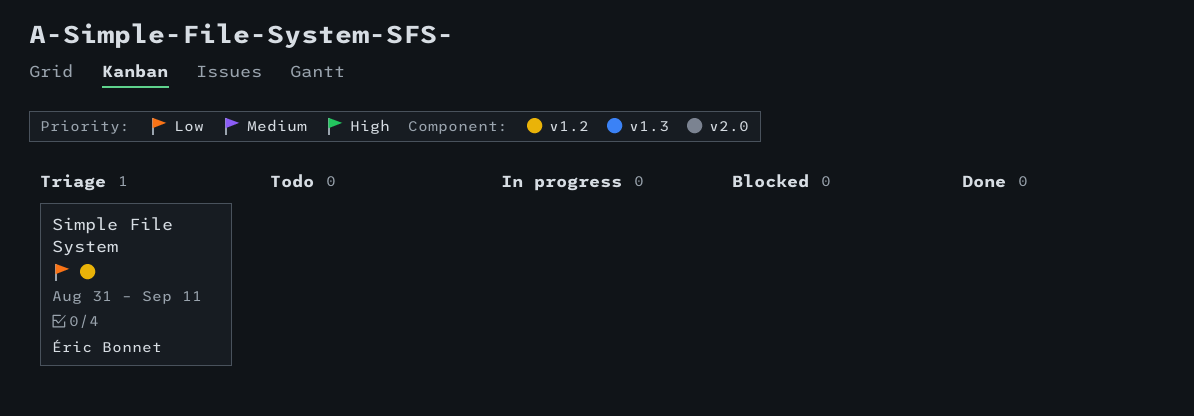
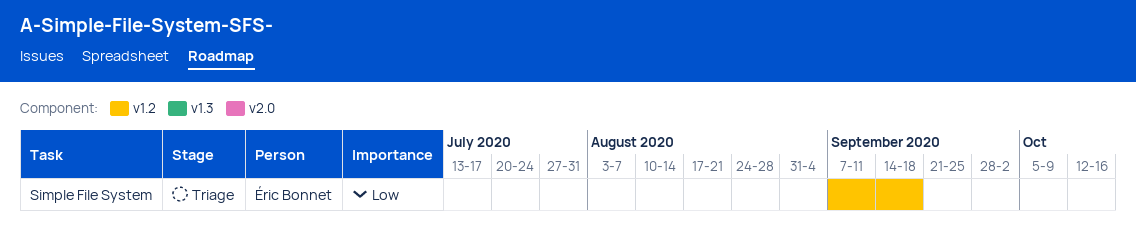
Simple File System, start: Aug 31 -> Sep 7
Simple File System, due: Sep 11 -> Sep 18

